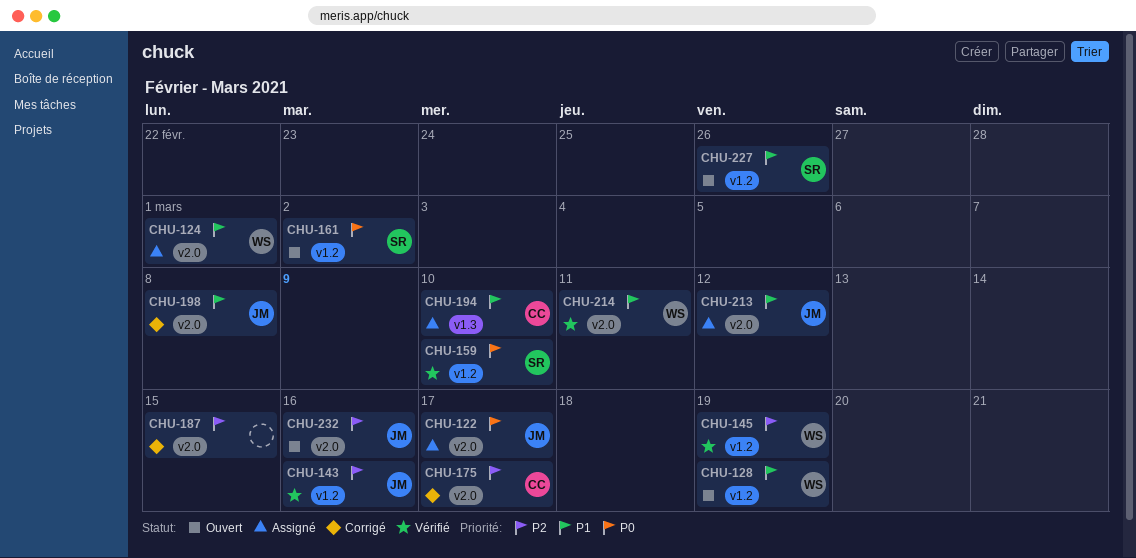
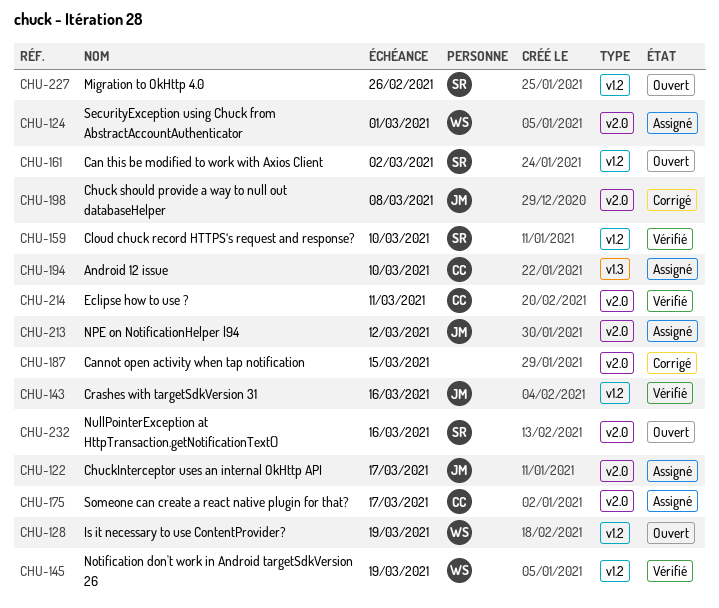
CHU-175, status: Corrigé -> Assigné
CHU-214, owner: WS -> CC
CHU-232, owner: JM -> SR

